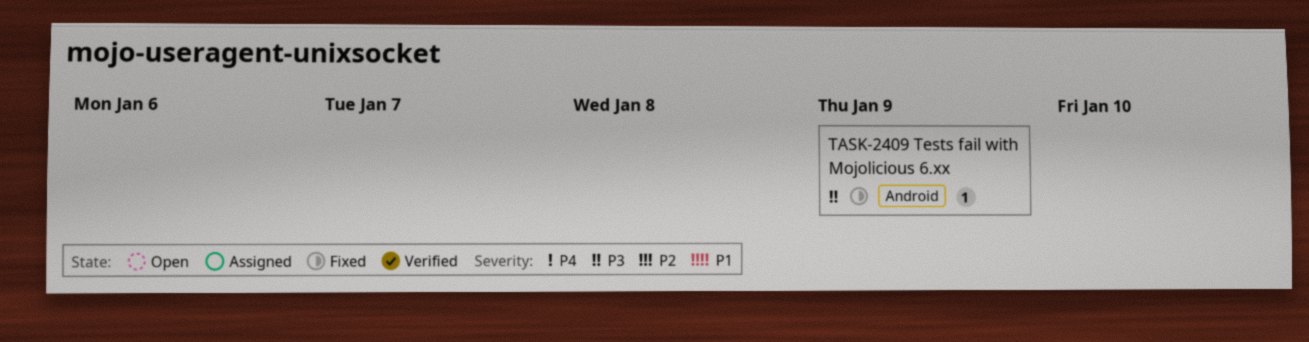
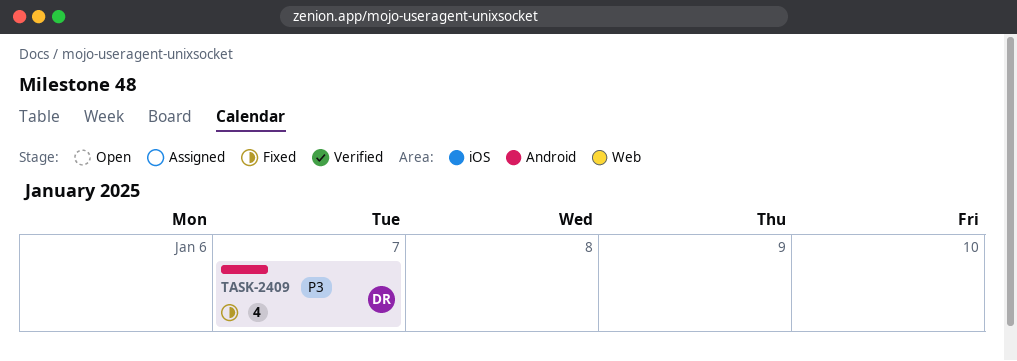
TASK-2409, estimate: 1 -> 4
TASK-2409, due: Jan 9 -> Jan 7

